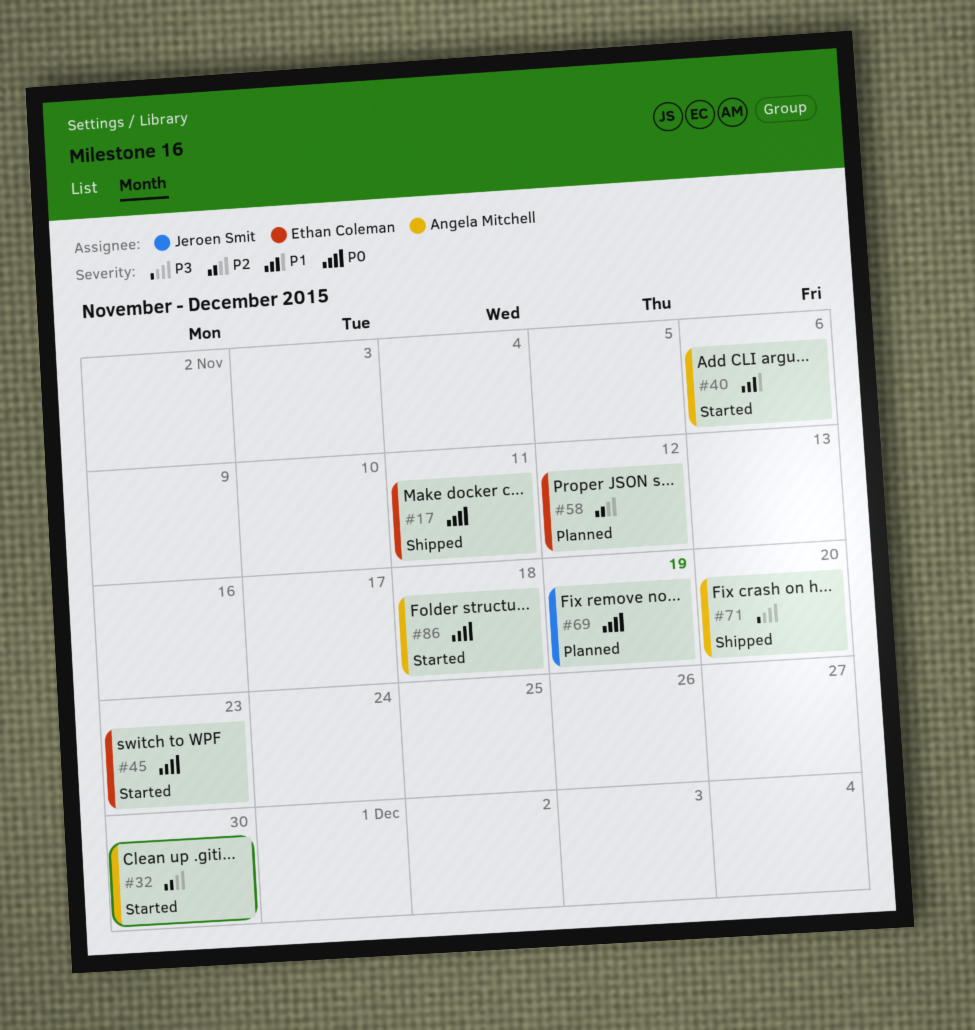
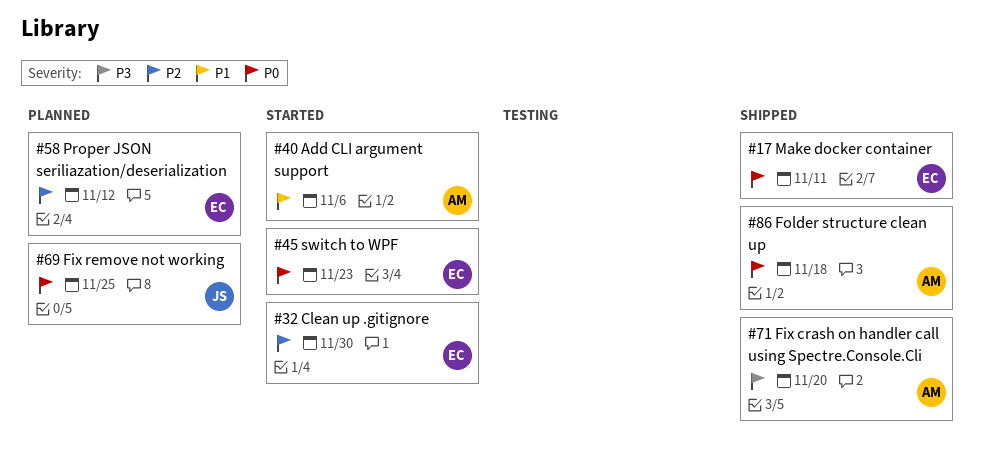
#32, owner: Angela Mitchell -> Ethan Coleman
#69, due: Nov 19 -> Nov 25
#86, status: Started -> Shipped

